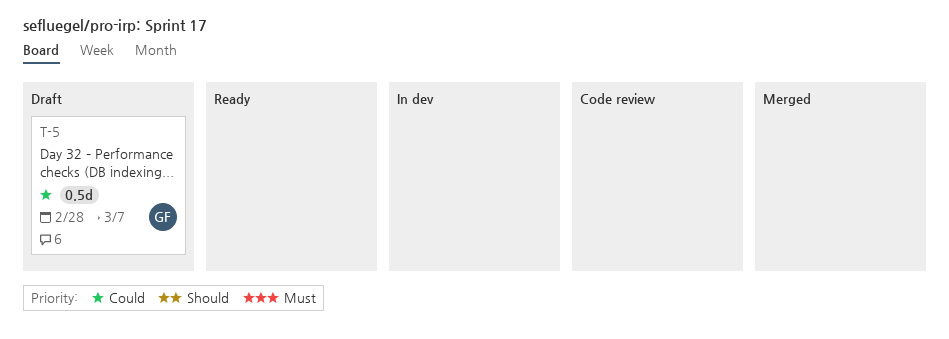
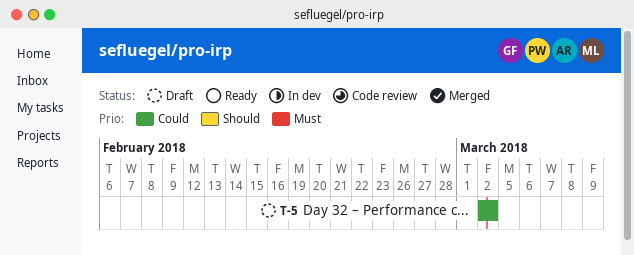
T-5, start: Feb 28 -> Mar 2
T-5, due: Mar 7 -> Mar 2

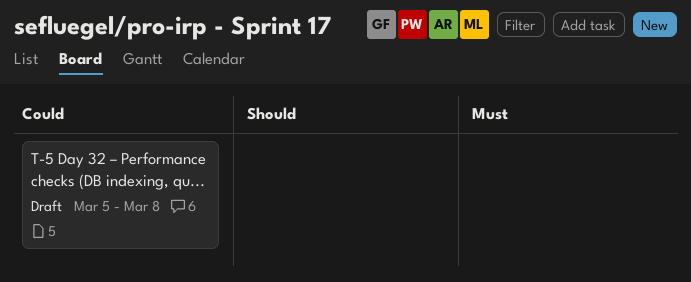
T-5, start: Mar 2 -> Mar 5
T-5, due: Mar 2 -> Mar 8

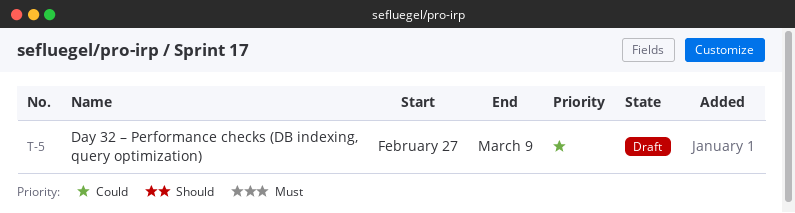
T-5, start: Mar 5 -> Feb 27
T-5, due: Mar 8 -> Mar 9

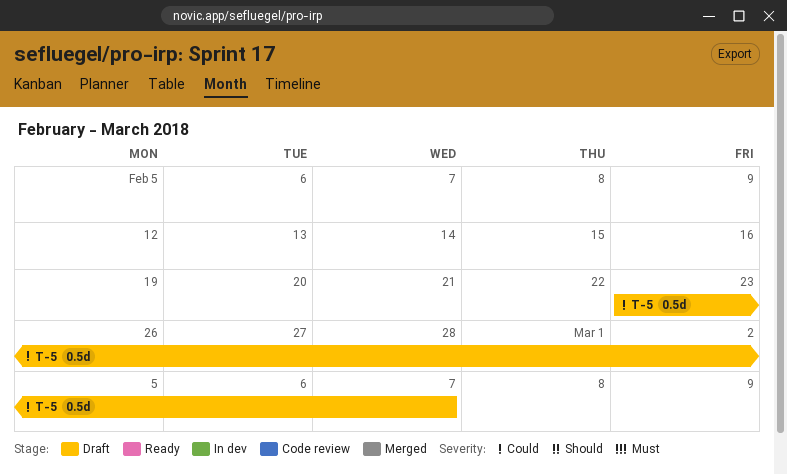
T-5, start: Feb 27 -> Feb 23
T-5, due: Mar 9 -> Mar 7

